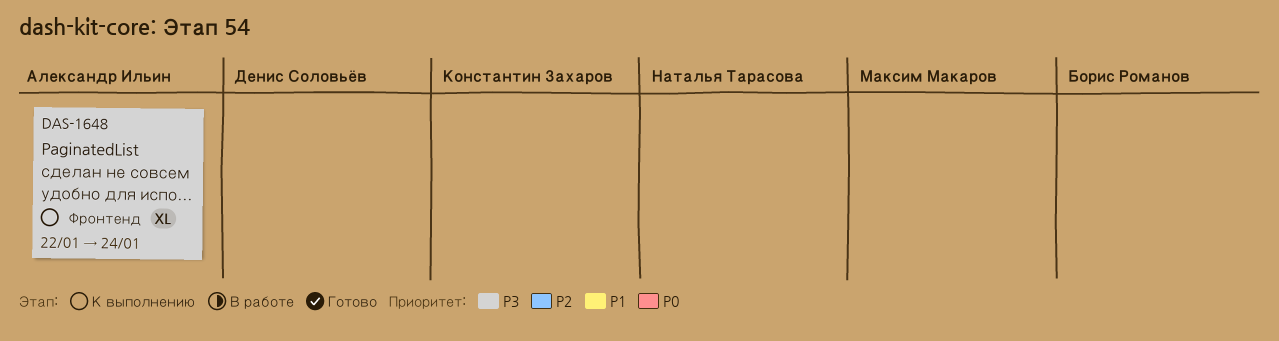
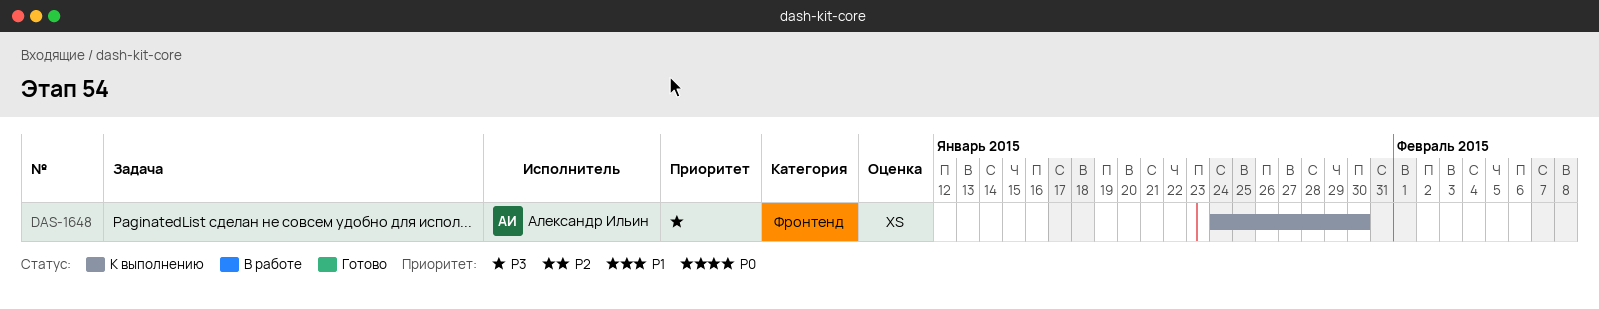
DAS-1648, estimate: XL -> XS
DAS-1648, start: Jan 22 -> Jan 24
DAS-1648, due: Jan 24 -> Jan 30

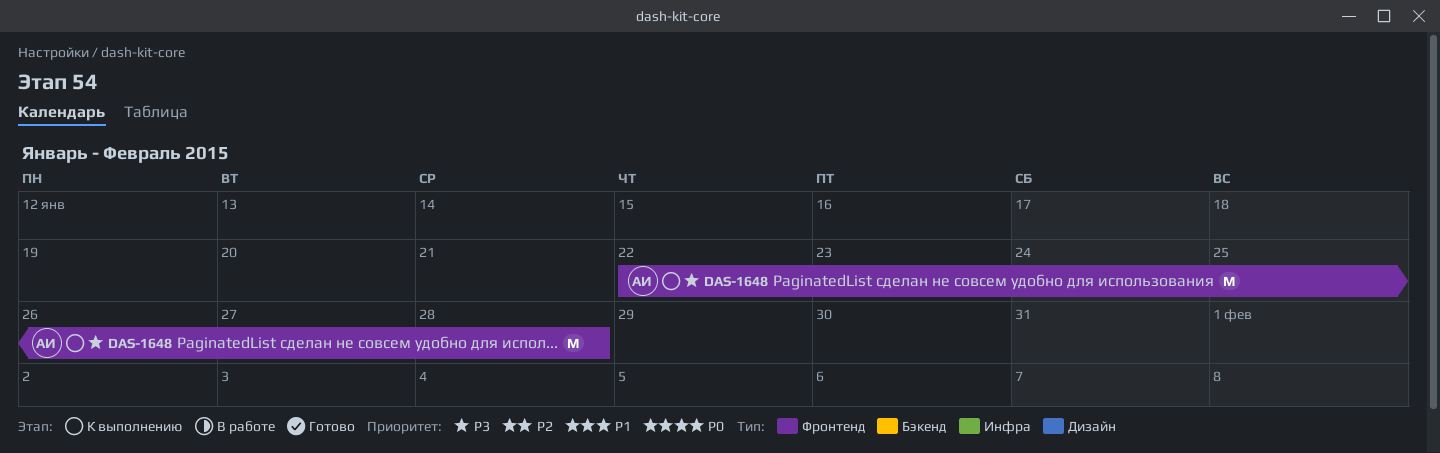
DAS-1648, estimate: XS -> M
DAS-1648, start: Jan 24 -> Jan 22
DAS-1648, due: Jan 30 -> Jan 28

